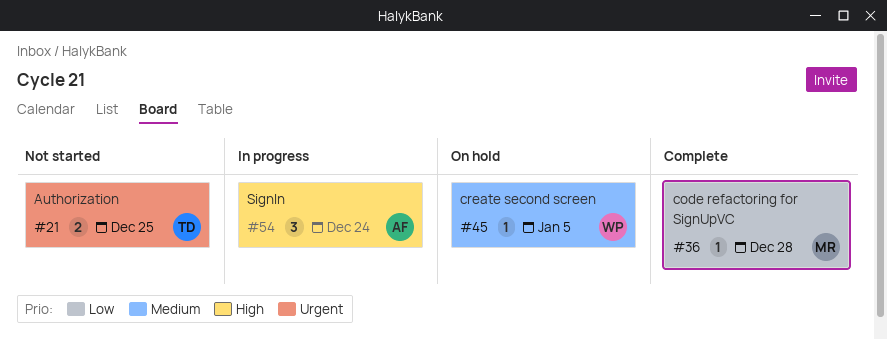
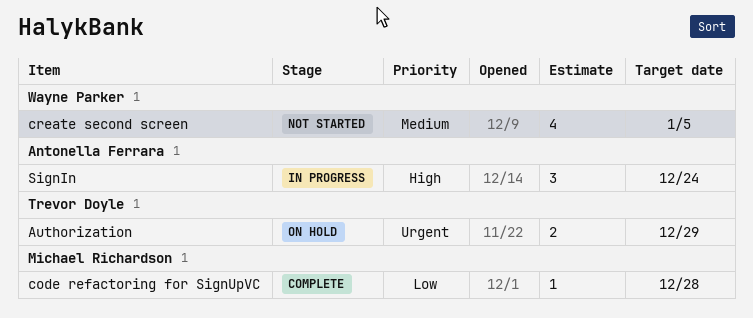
Authorization, status: Not started -> On hold
Authorization, due: Dec 25 -> Dec 29
create second screen, status: On hold -> Not started
create second screen, estimate: 1 -> 4

